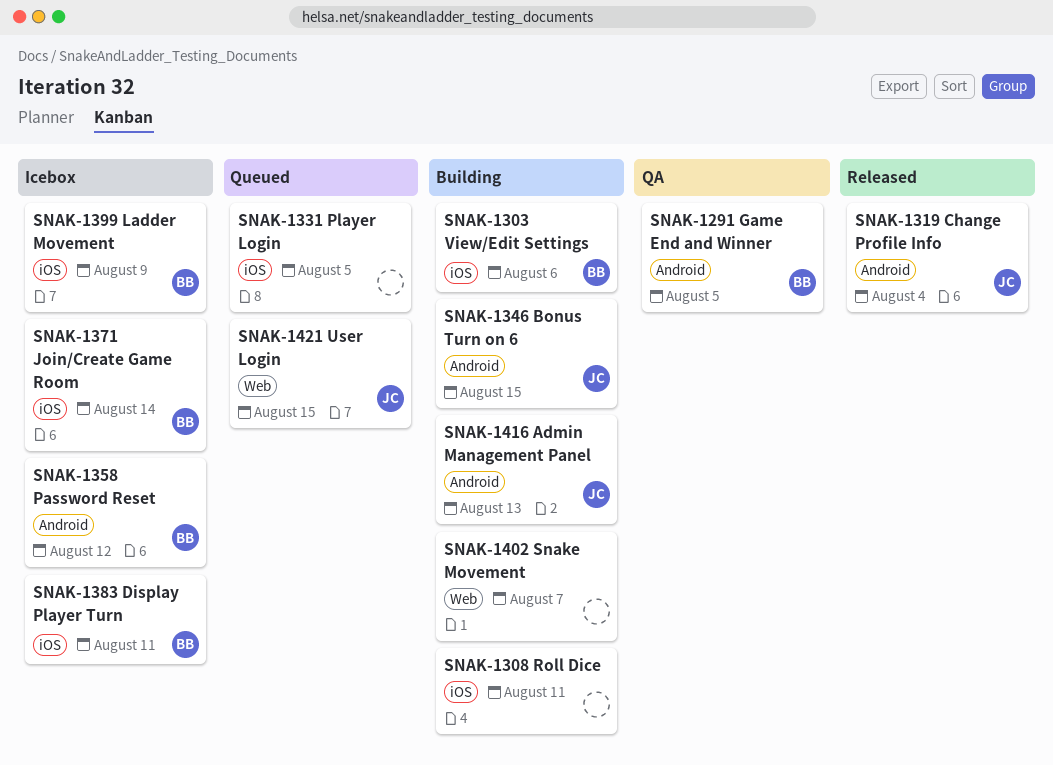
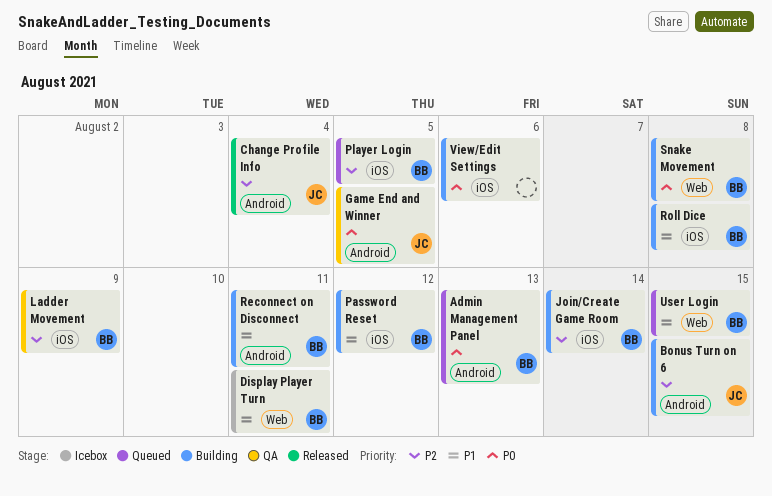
Admin Management Panel, status: Building -> Queued
Admin Management Panel, owner: JC -> BB
Display Player Turn, label: iOS -> Web
Game End and Winner, owner: BB -> JC
Join/Create Game Room, status: Icebox -> Building
Ladder Movement, status: Icebox -> QA
Password Reset, status: Icebox -> Building
Password Reset, label: Android -> iOS
Player Login, owner: none -> BB
Reconnect on Disconnect: none -> present
Roll Dice, owner: none -> BB
Roll Dice, due: Aug 11 -> Aug 8
Snake Movement, owner: none -> BB
Snake Movement, due: Aug 7 -> Aug 8
User Login, owner: JC -> BB
View/Edit Settings, owner: BB -> none

